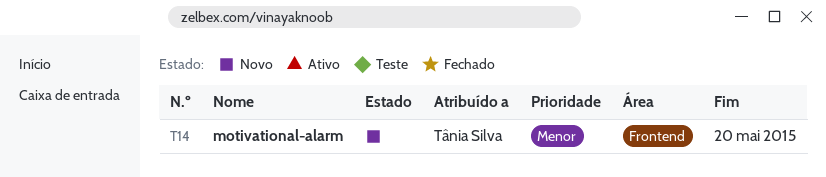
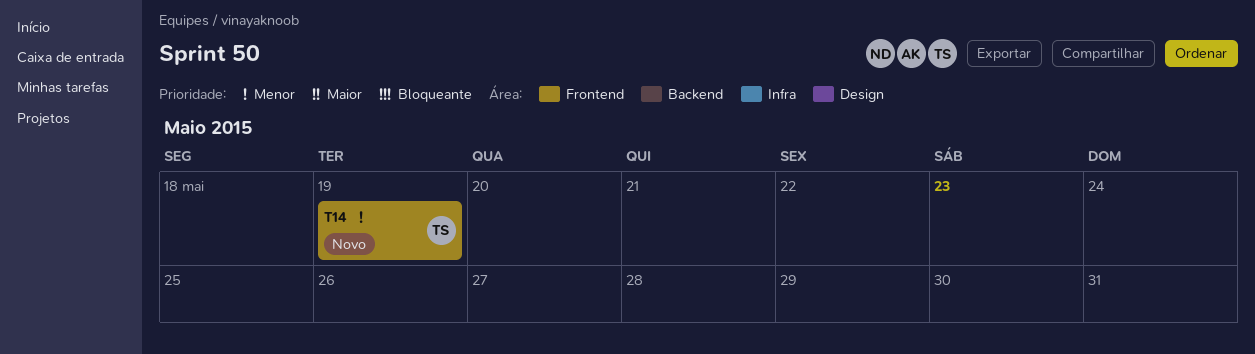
T14, due: May 20 -> May 19

